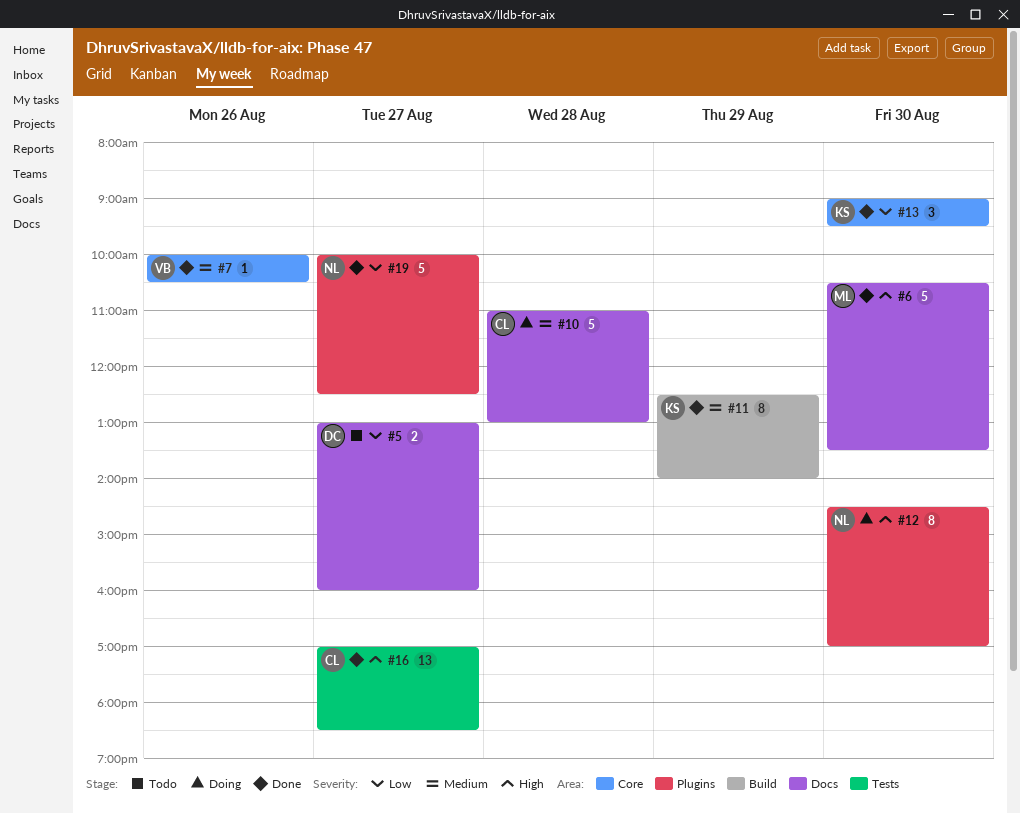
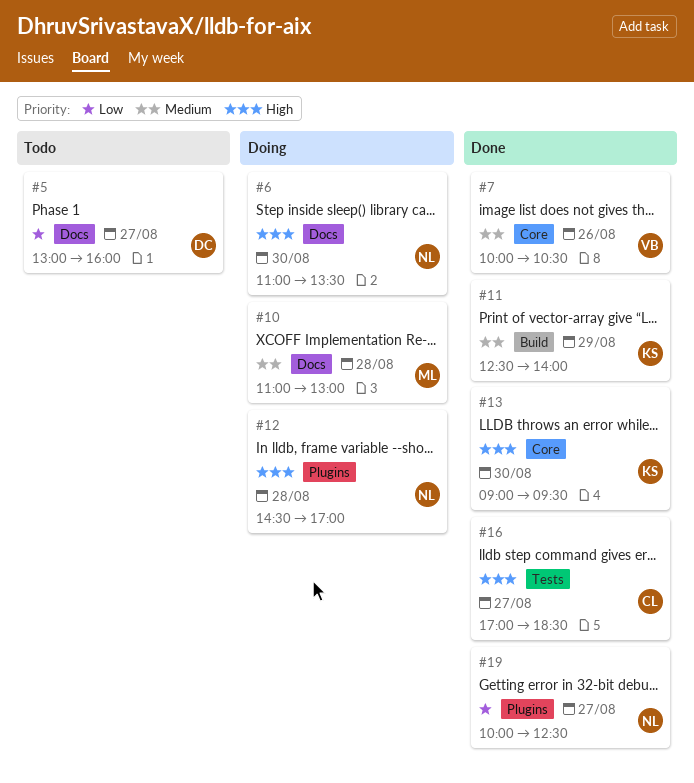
#6, status: Done -> Doing
#6, owner: ML -> NL
#6, begins: 10:30 -> 11:00
#10, owner: CL -> ML
#12, day: Aug 30 -> Aug 28
#13, priority: Low -> High

